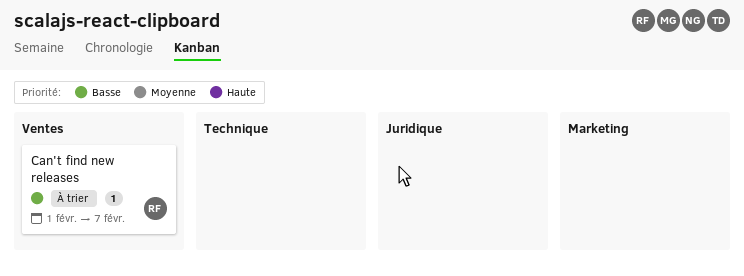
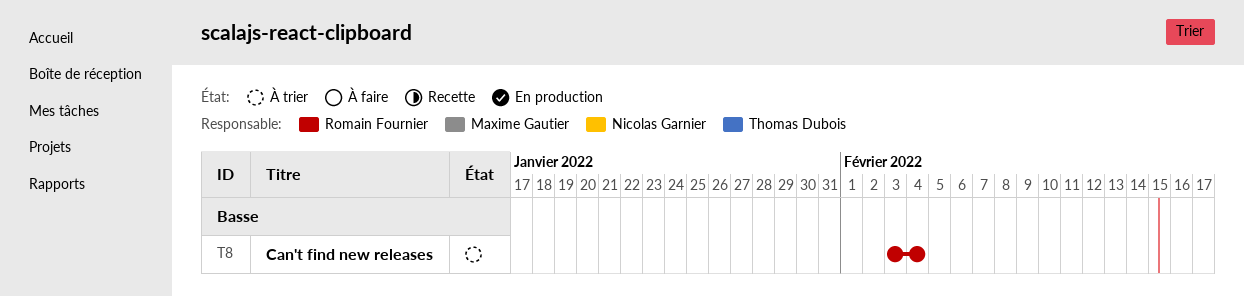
Can't find new releases, start: Feb 1 -> Feb 3
Can't find new releases, due: Feb 7 -> Feb 4

